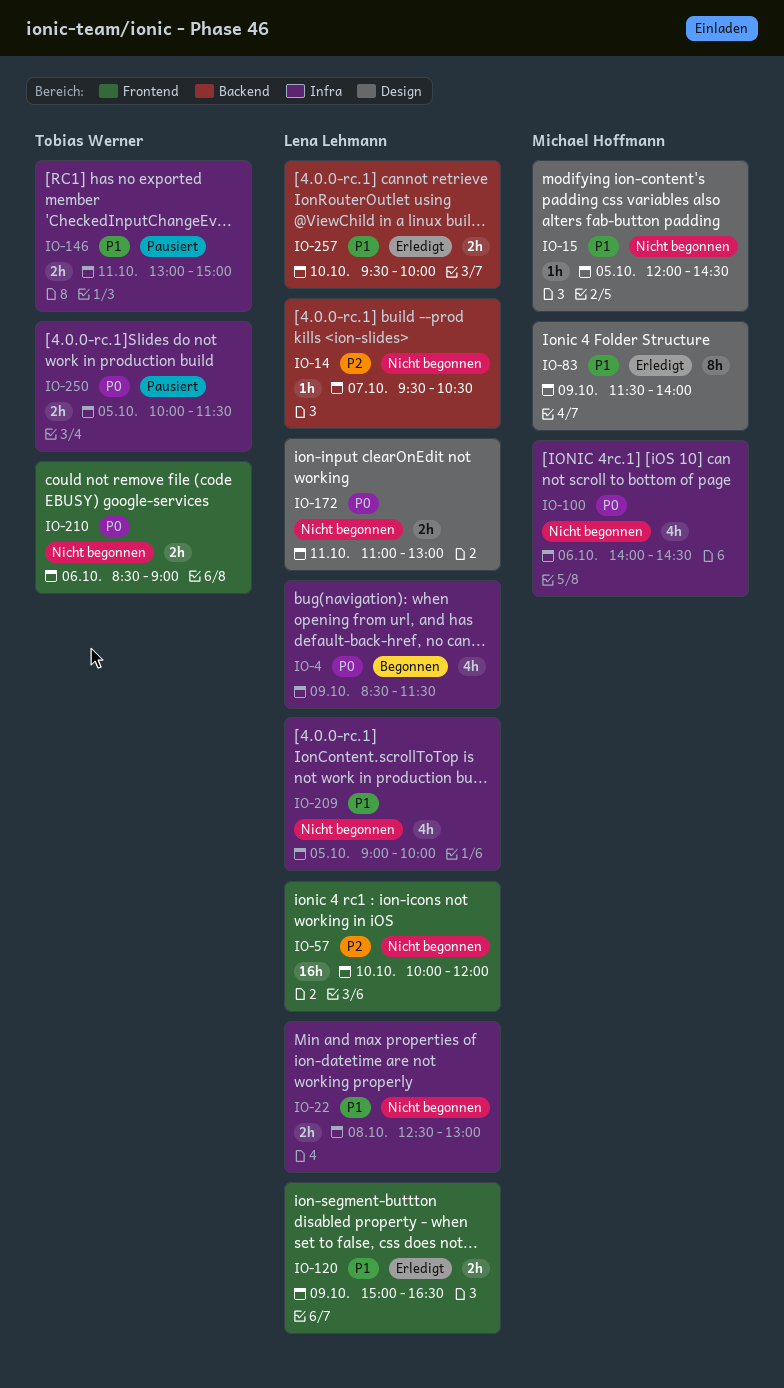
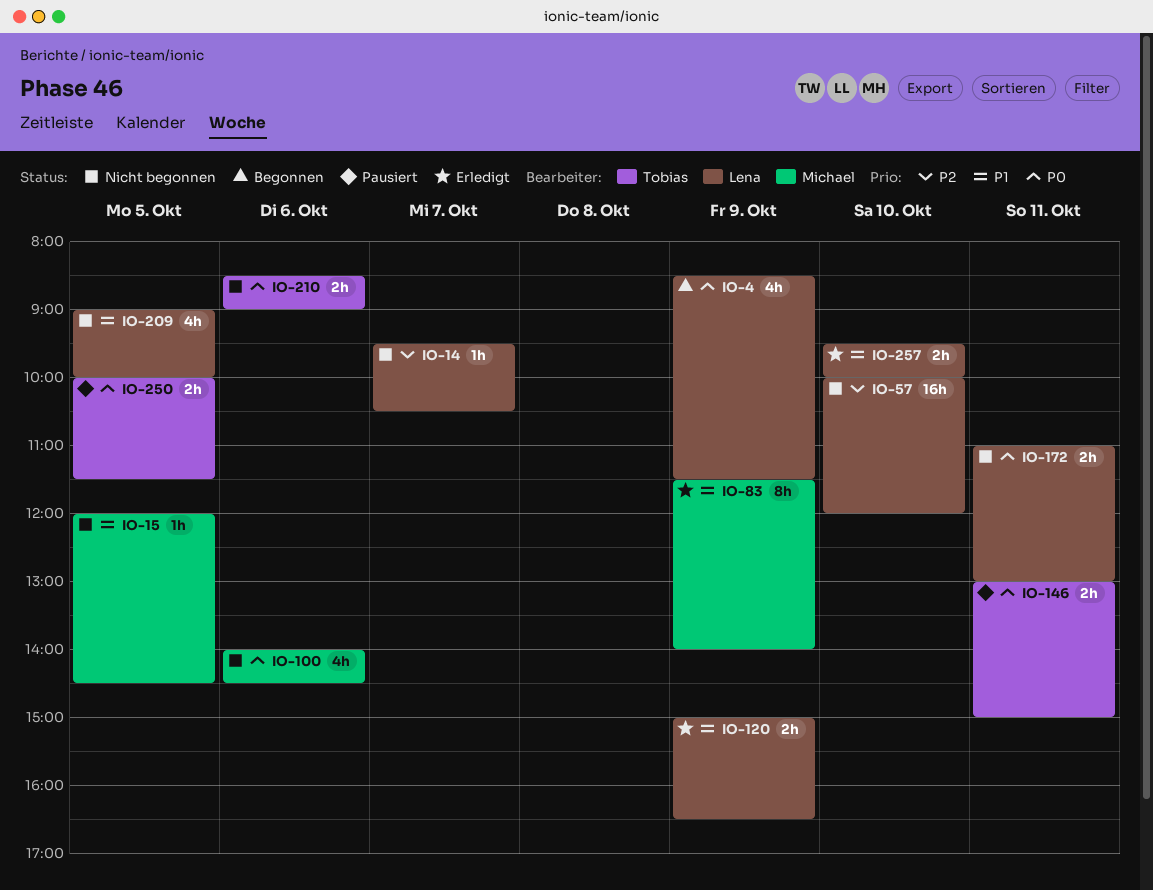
IO-22: present -> none
IO-146, priority: P1 -> P0

